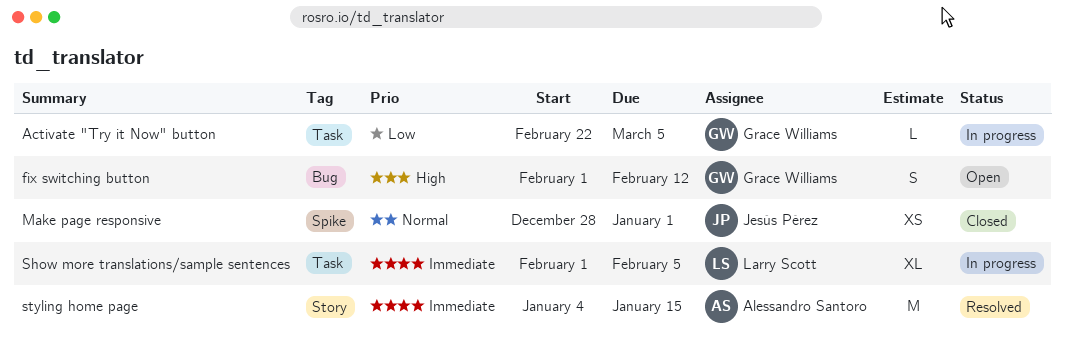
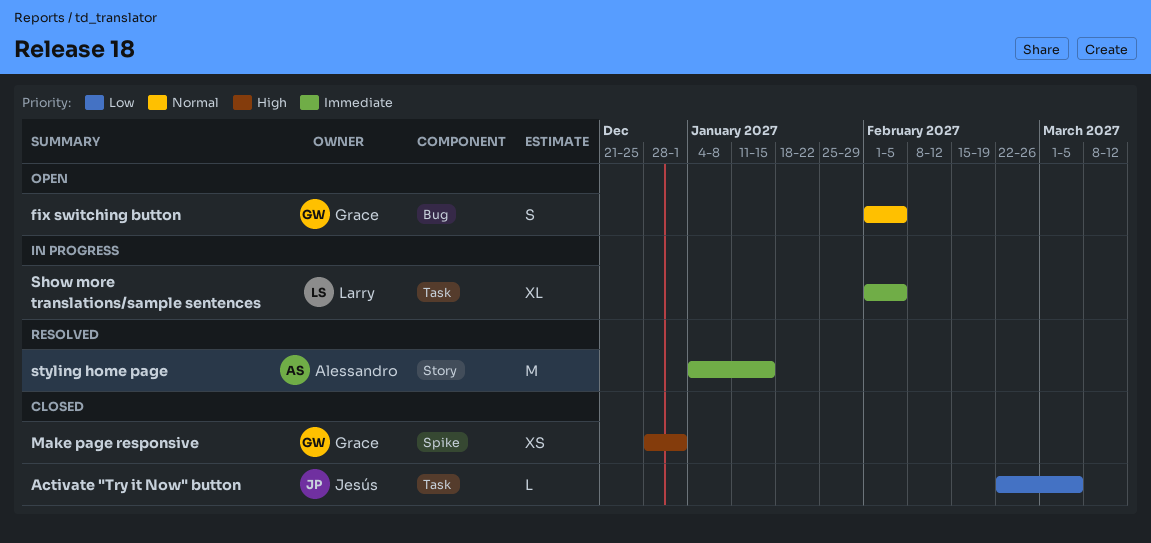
Activate "Try it Now" button, status: In progress -> Closed
Activate "Try it Now" button, owner: Grace Williams -> Jesús Pérez
fix switching button, priority: High -> Normal
fix switching button, due: Feb 12 -> Feb 5
Make page responsive, owner: Jesús Pérez -> Grace Williams
Make page responsive, priority: Normal -> High

